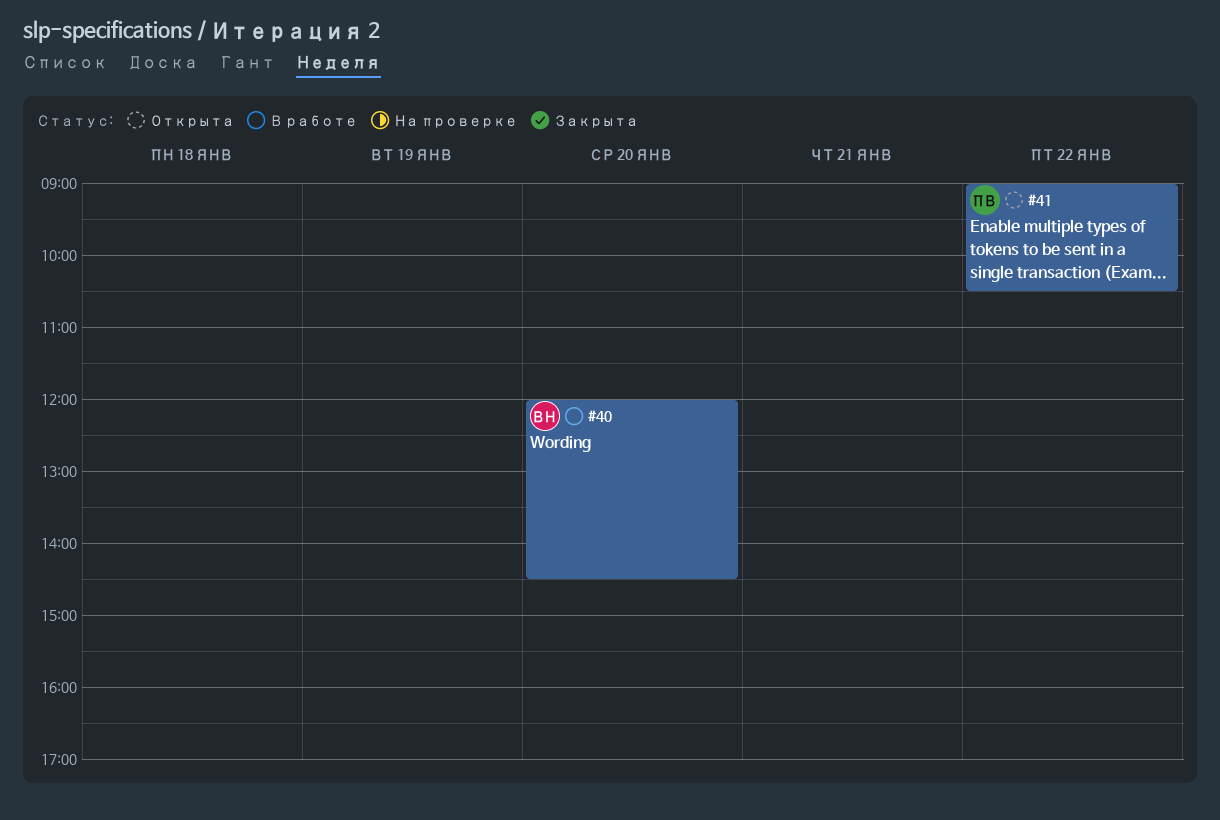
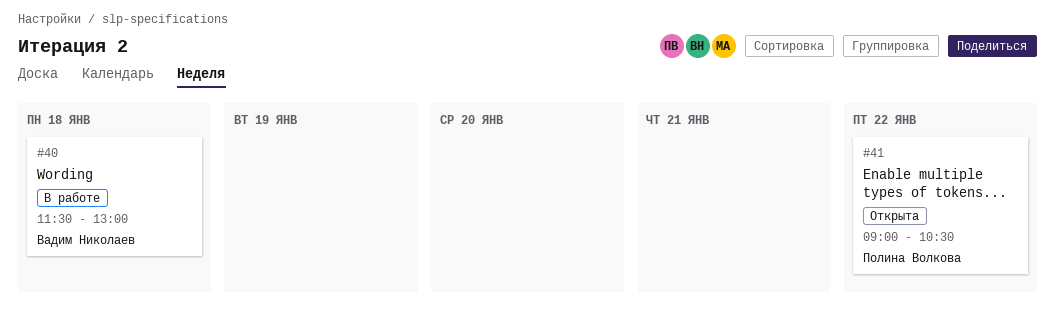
#40, day: Jan 20 -> Jan 18
#40, begins: 12:00 -> 11:30
#40, ends: 14:30 -> 13:00

